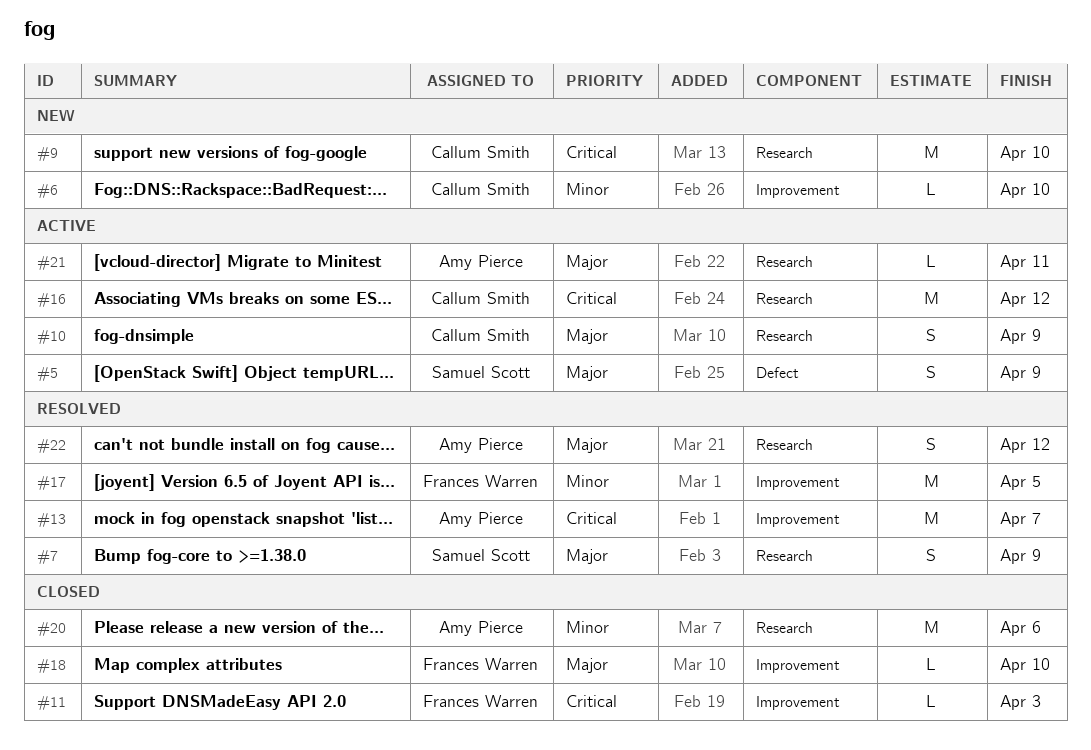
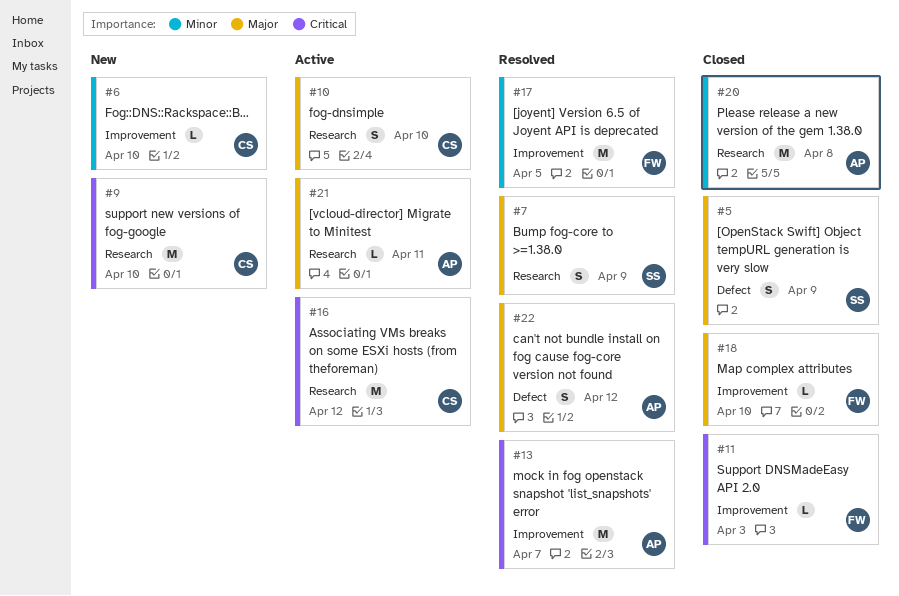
#5, status: Active -> Closed
#10, due: Apr 9 -> Apr 10
#20, due: Apr 6 -> Apr 8
#22, label: Research -> Defect

